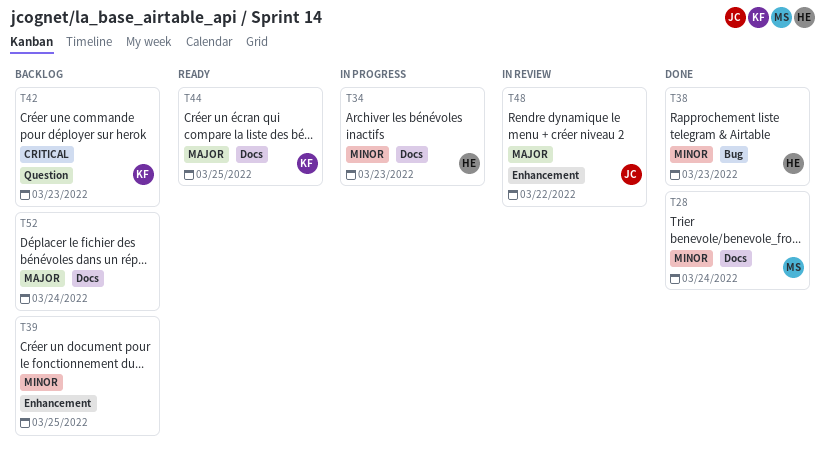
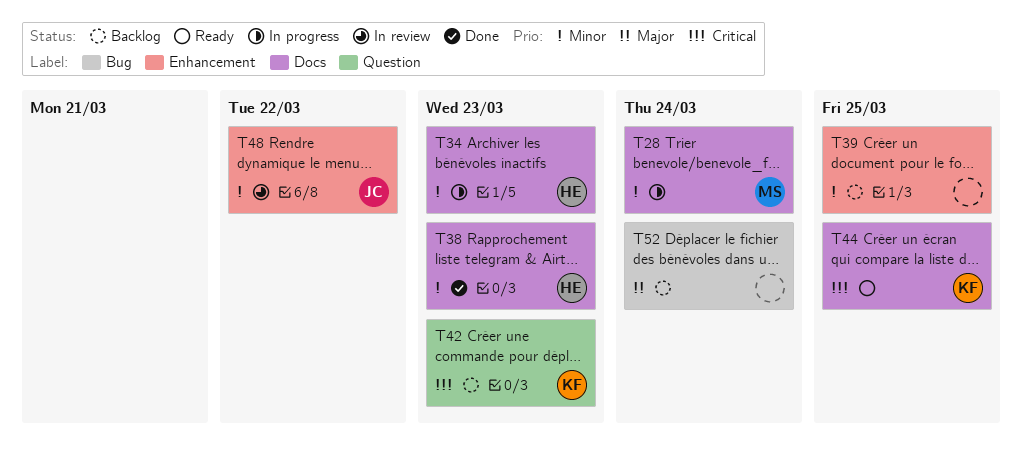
T28, status: Done -> In progress
T38, label: Bug -> Docs
T44, priority: Major -> Critical
T48, priority: Major -> Minor
T52, label: Docs -> Bug

